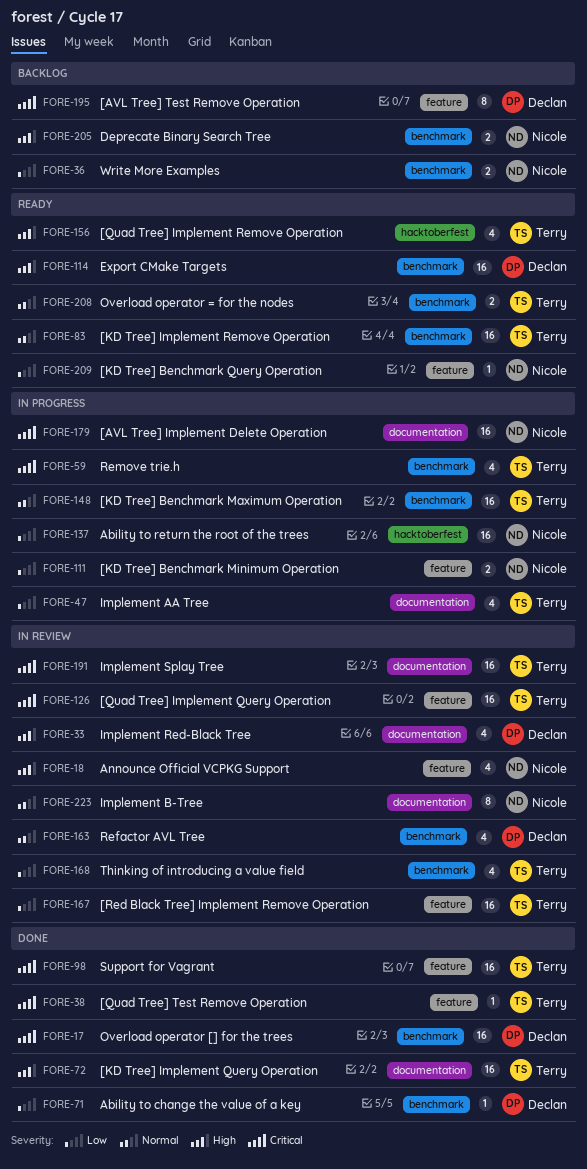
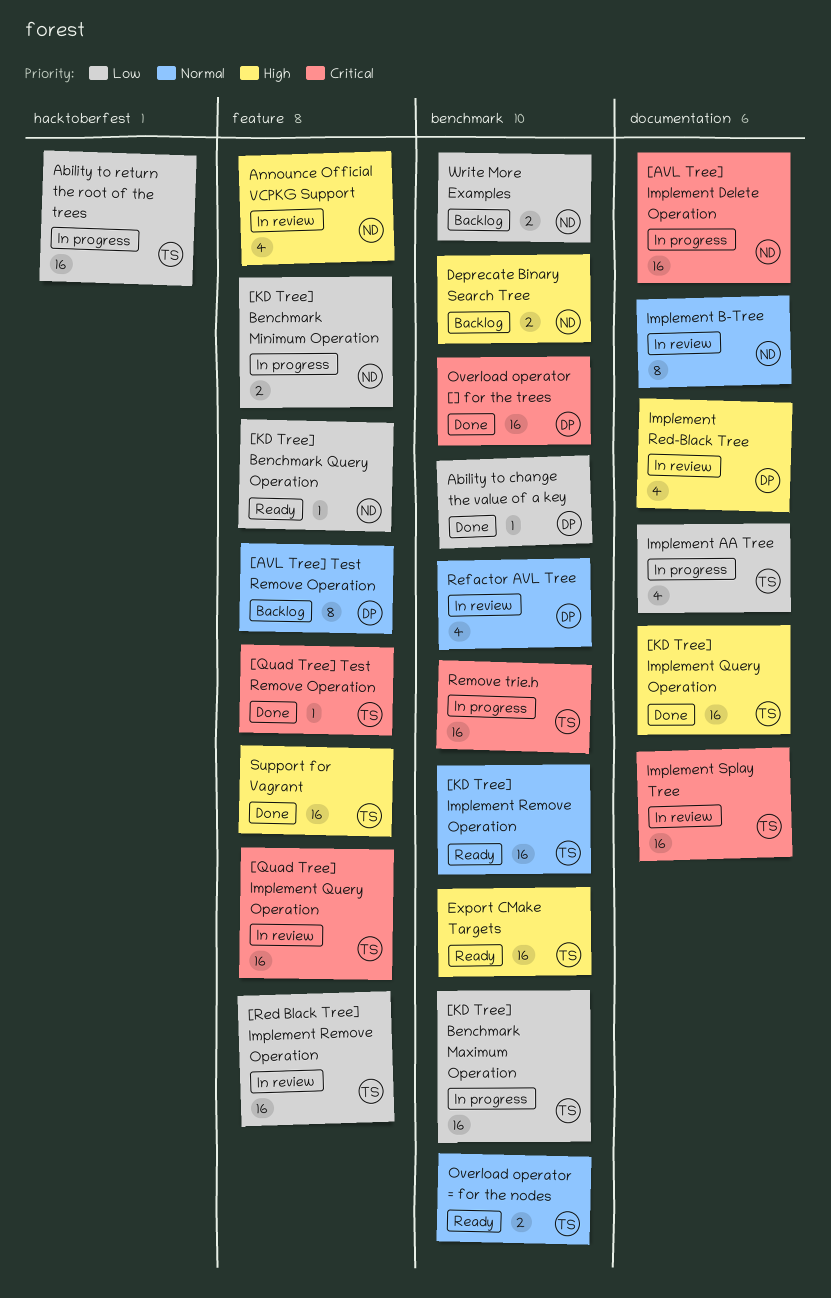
[AVL Tree] Test Remove Operation, priority: Critical -> Normal
[KD Tree] Benchmark Maximum Operation, priority: Normal -> Low
[Quad Tree] Implement Remove Operation: present -> none
Ability to return the root of the trees, owner: Nicole -> Terry
Export CMake Targets, owner: Declan -> Terry
Remove trie.h, estimate: 4 -> 16
Support for Vagrant, priority: Critical -> High
Thinking of introducing a value field: present -> none

